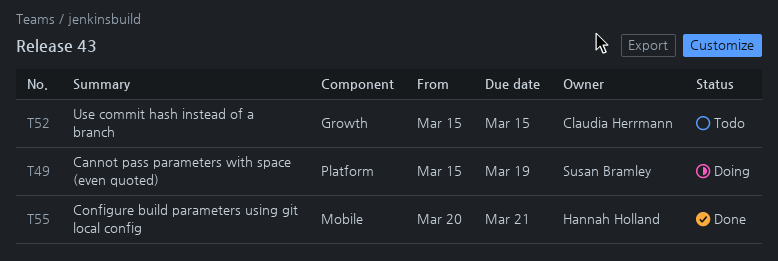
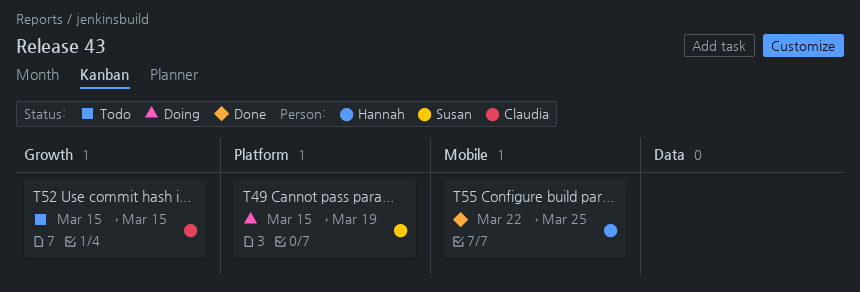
T55, start: Mar 20 -> Mar 22
T55, due: Mar 21 -> Mar 25

